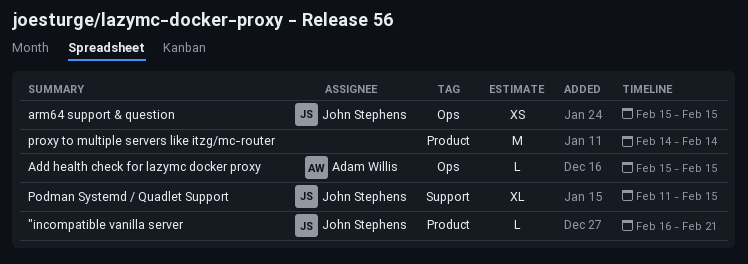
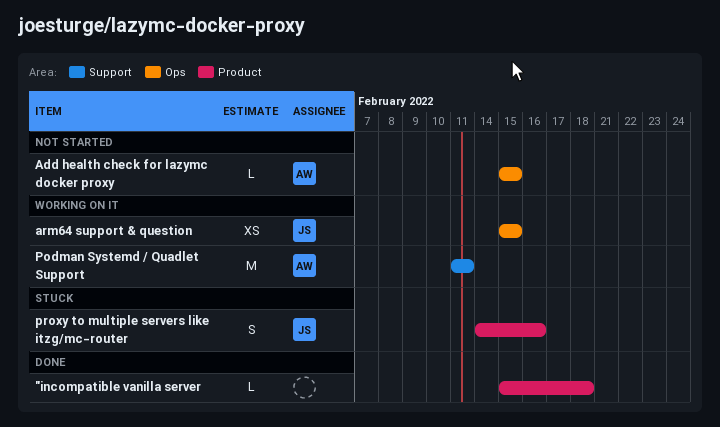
"incompatible vanilla server, owner: John Stephens -> none
"incompatible vanilla server, start: Feb 16 -> Feb 15
"incompatible vanilla server, due: Feb 21 -> Feb 18
Podman Systemd / Quadlet Support, owner: John Stephens -> Adam Willis
Podman Systemd / Quadlet Support, estimate: XL -> M
Podman Systemd / Quadlet Support, due: Feb 15 -> Feb 11
proxy to multiple servers like itzg/mc-router, owner: none -> John Stephens
proxy to multiple servers like itzg/mc-router, estimate: M -> S
proxy to multiple servers like itzg/mc-router, due: Feb 14 -> Feb 16

